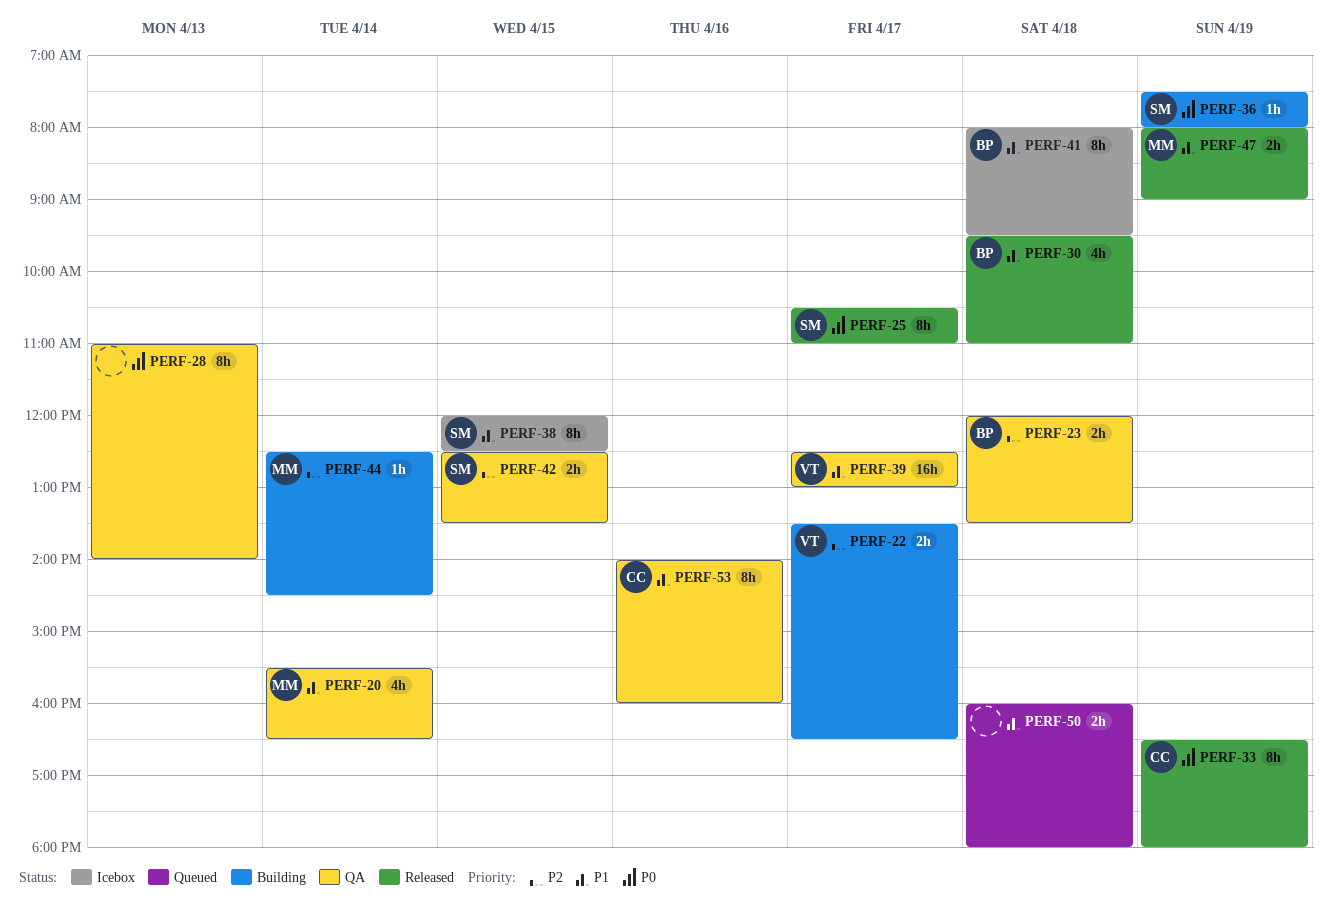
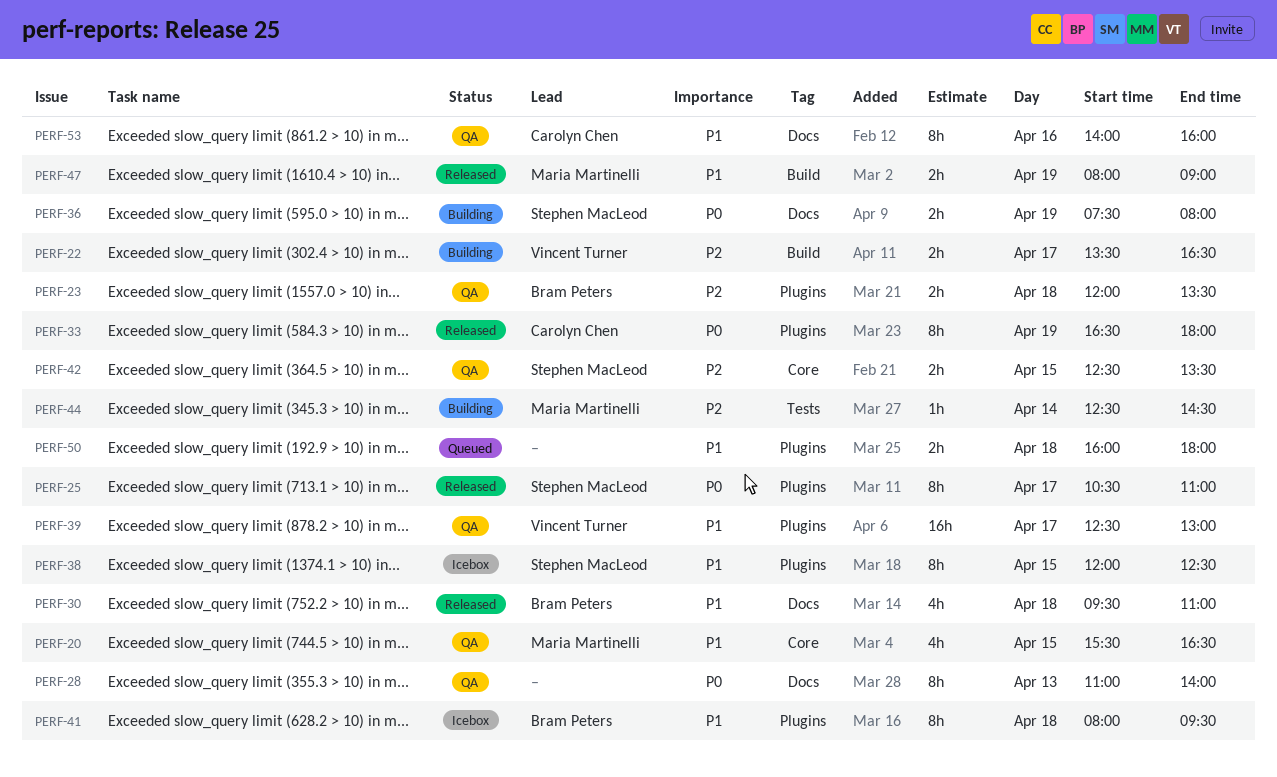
PERF-20, day: Apr 14 -> Apr 15
PERF-36, estimate: 1h -> 2h

